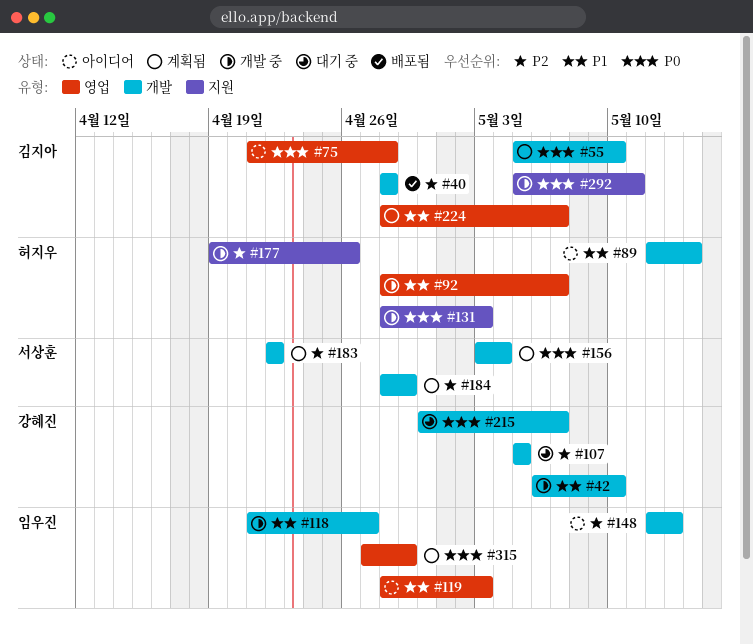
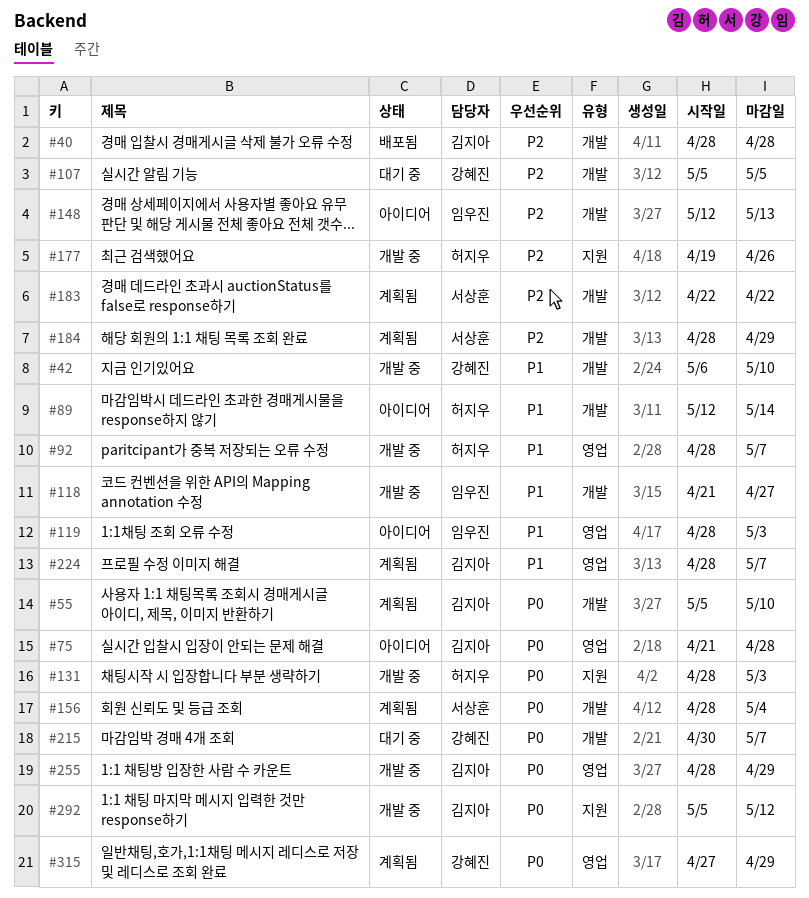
#156, start: May 3 -> Apr 28
#255: none -> present
#292, due: May 11 -> May 12
#315, owner: 임우진 -> 강혜진

